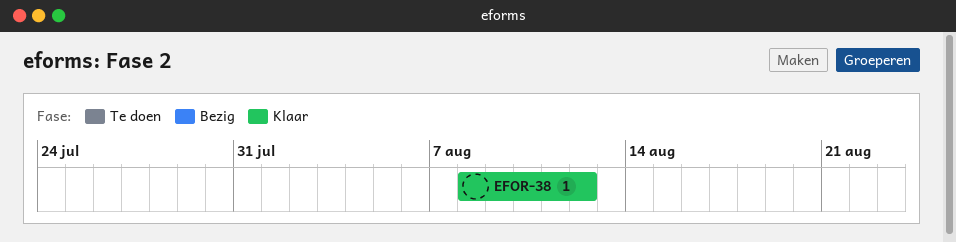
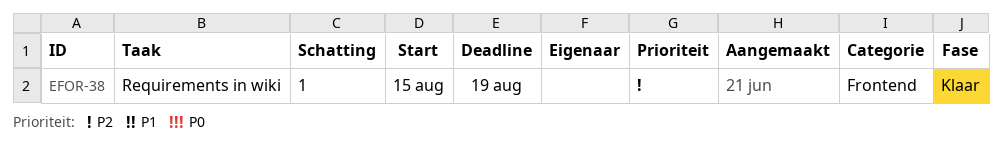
EFOR-38, start: Aug 8 -> Aug 15
EFOR-38, due: Aug 12 -> Aug 19

